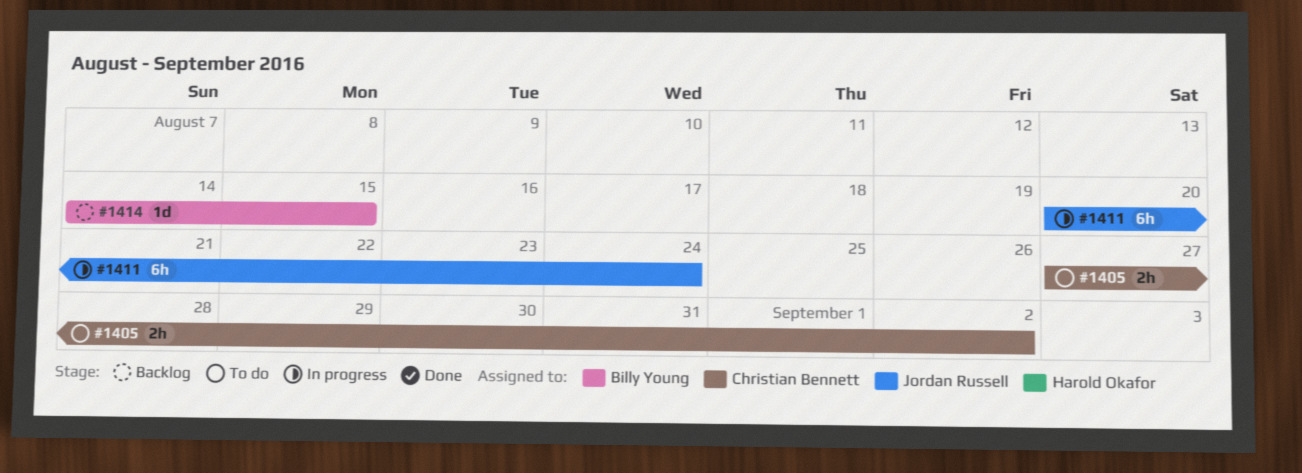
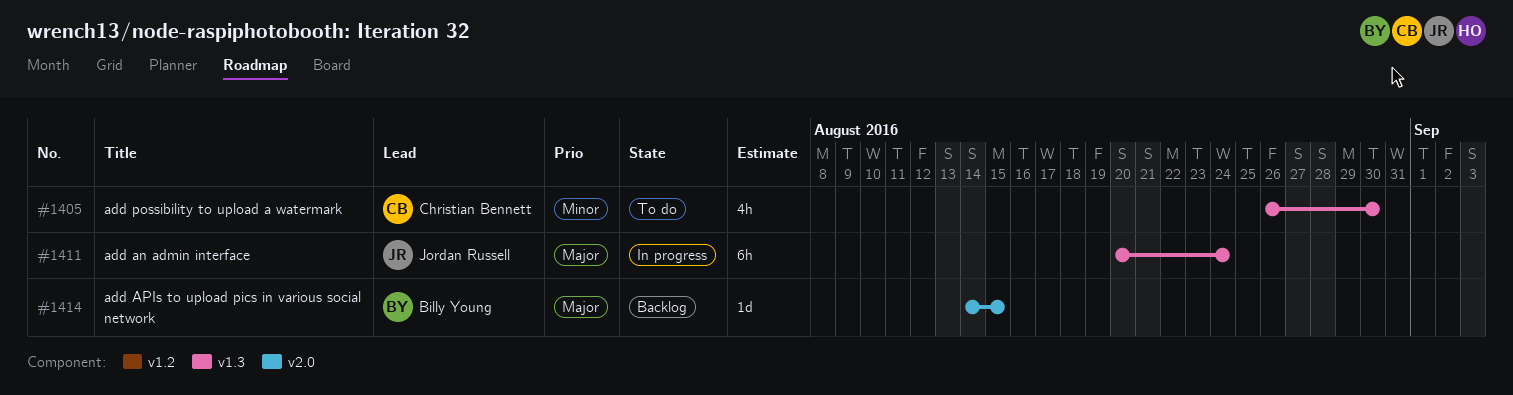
#1405, estimate: 2h -> 4h
#1405, start: Aug 27 -> Aug 26
#1405, due: Sep 2 -> Aug 30

